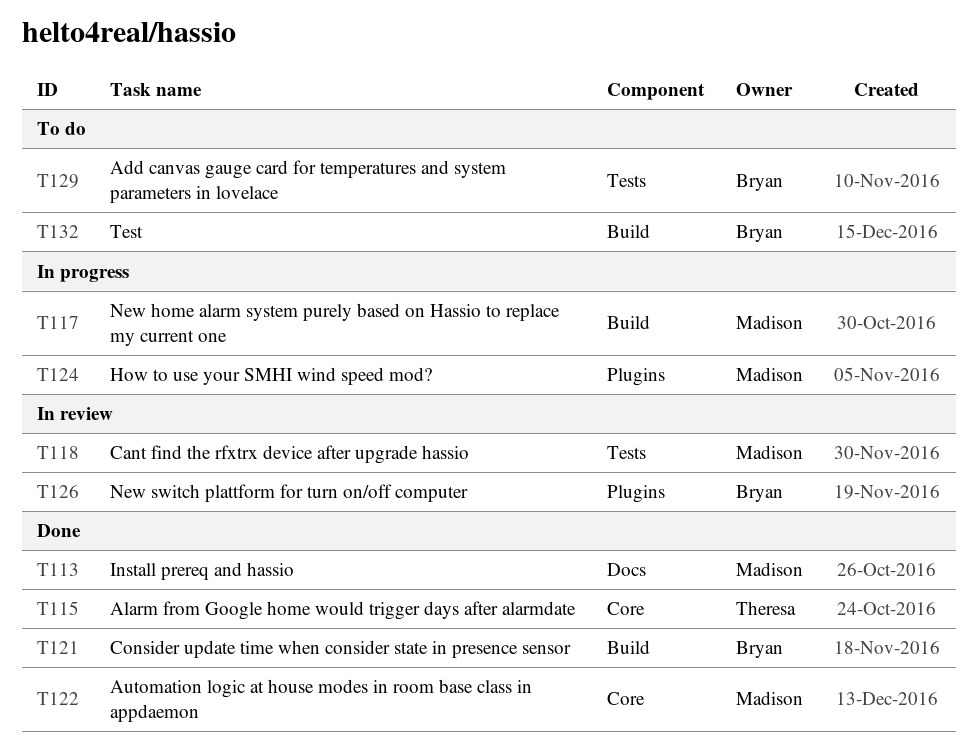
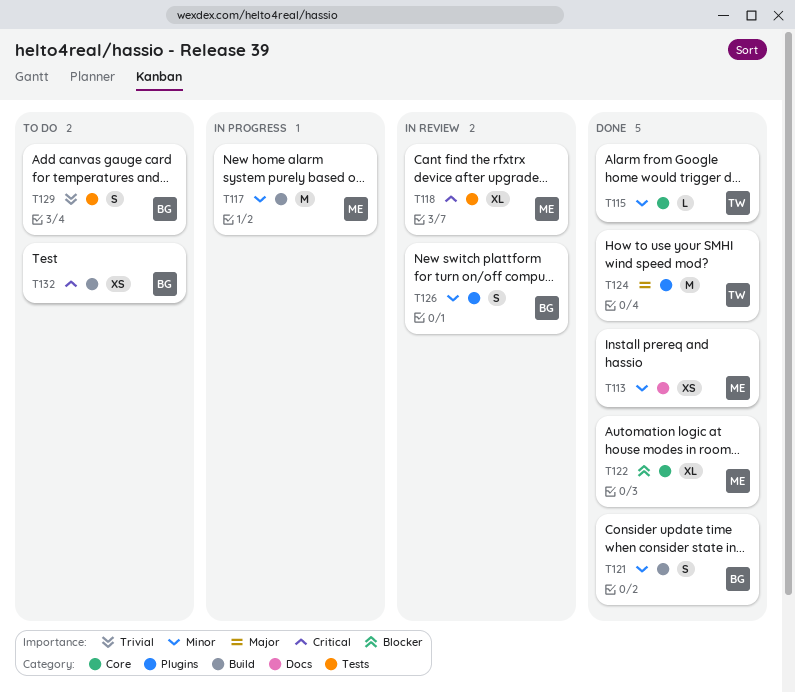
T124, status: In progress -> Done
T124, owner: Madison -> Theresa

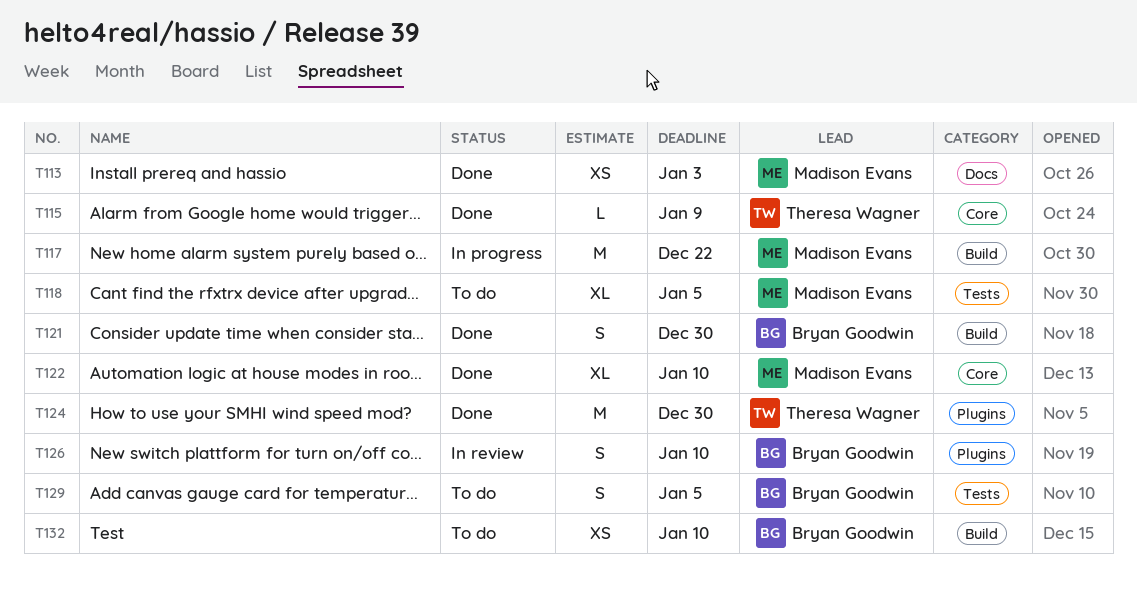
T118, status: In review -> To do

